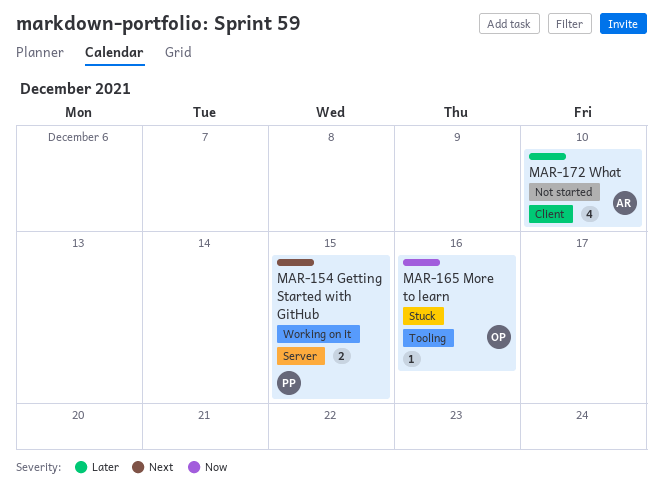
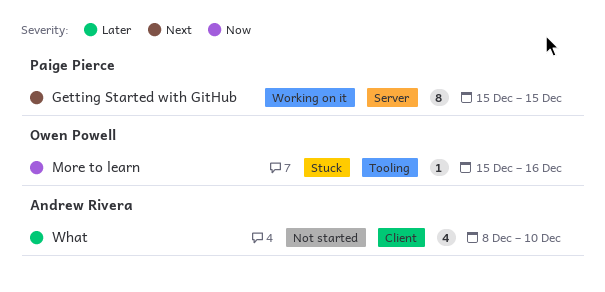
Getting Started with GitHub, estimate: 2 -> 8

